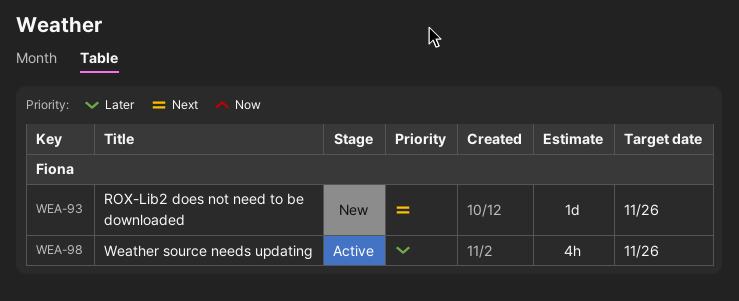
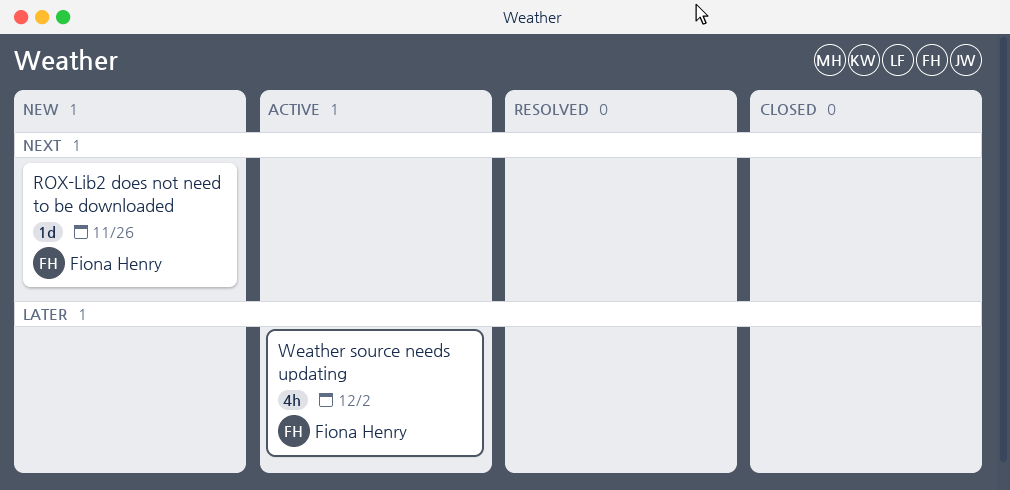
Weather source needs updating, due: Nov 26 -> Dec 2

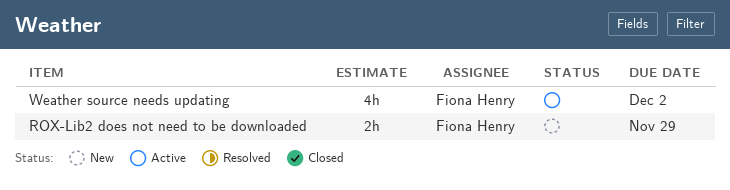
ROX-Lib2 does not need to be downloaded, estimate: 1d -> 2h
ROX-Lib2 does not need to be downloaded, due: Nov 26 -> Nov 29

